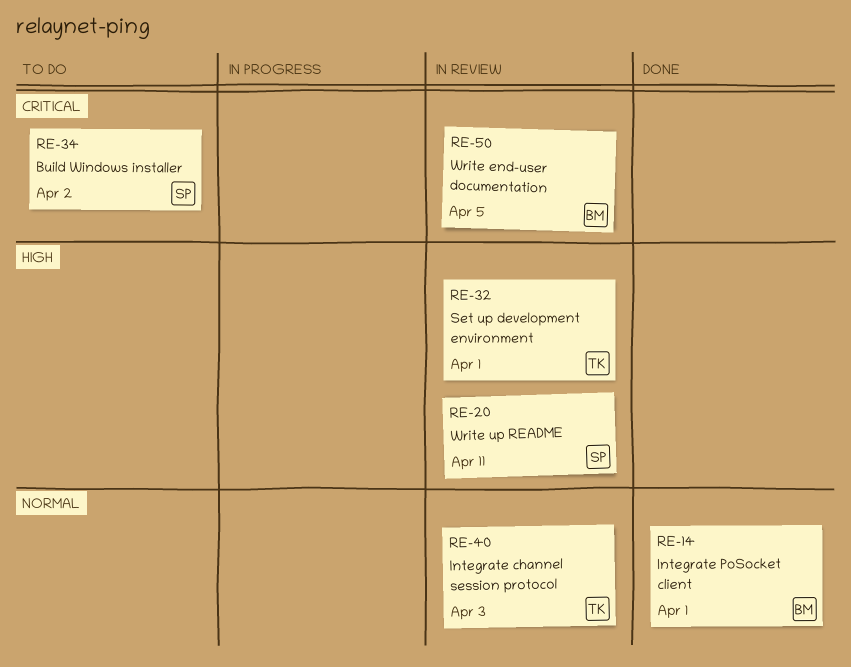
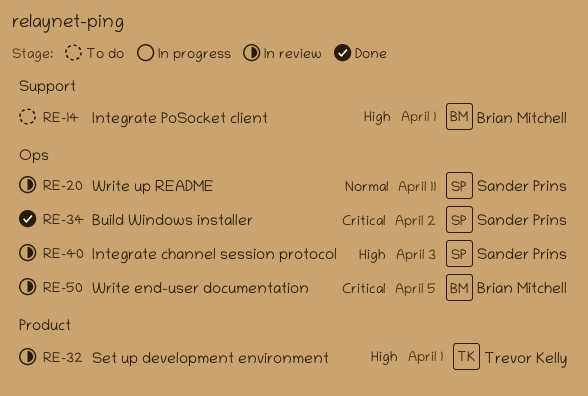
RE-14, status: Done -> To do
RE-14, priority: Normal -> High
RE-20, priority: High -> Normal
RE-34, status: To do -> Done
RE-40, owner: Trevor Kelly -> Sander Prins
RE-40, priority: Normal -> High

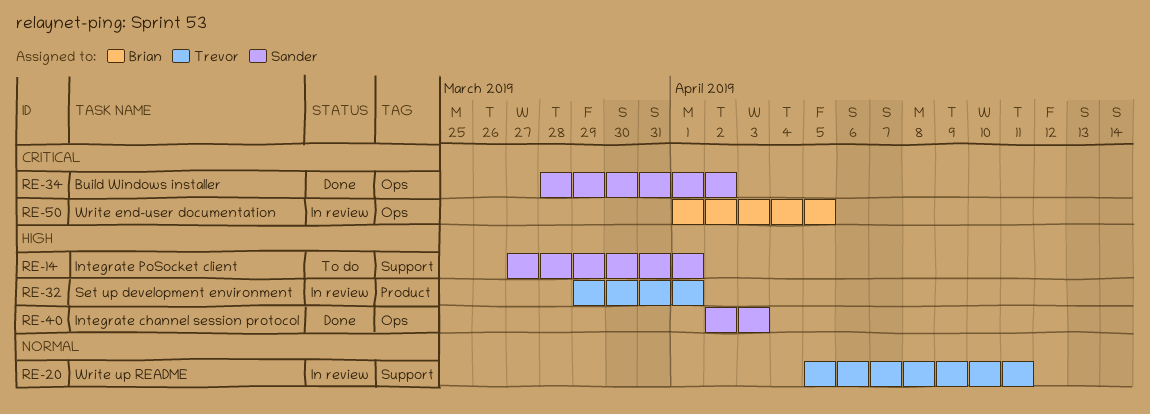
RE-14, owner: Brian Mitchell -> Sander Prins
RE-20, owner: Sander Prins -> Trevor Kelly
RE-20, label: Ops -> Support
RE-40, status: In review -> Done

